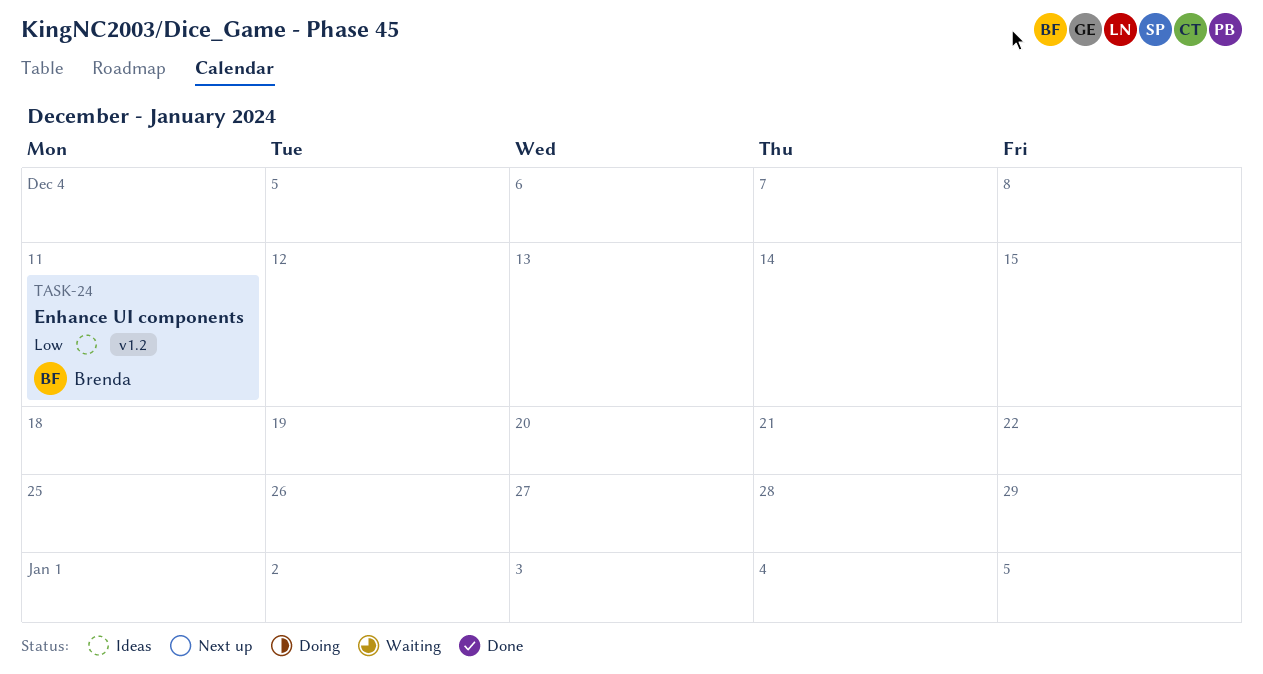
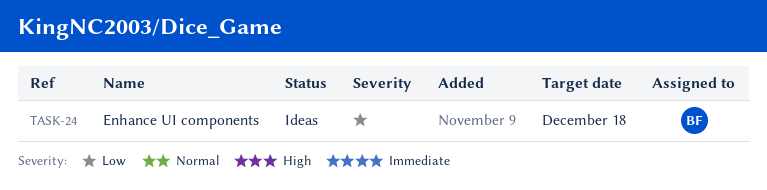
TASK-24, due: Dec 11 -> Dec 18

